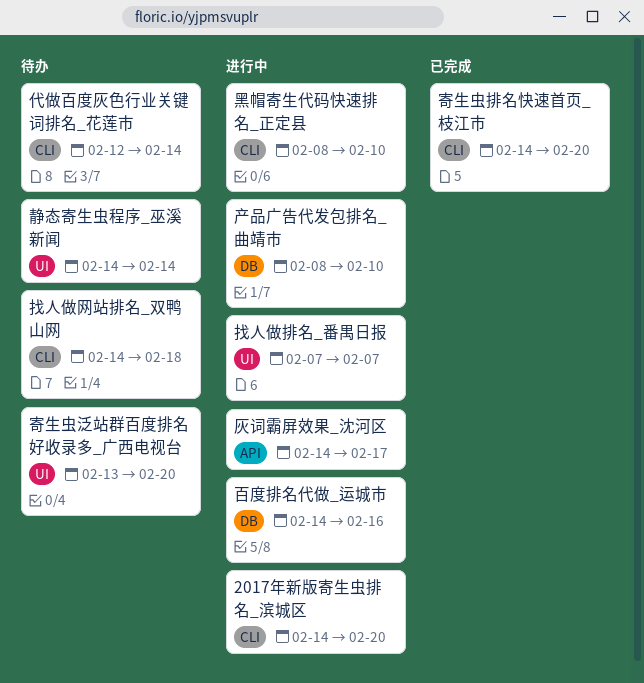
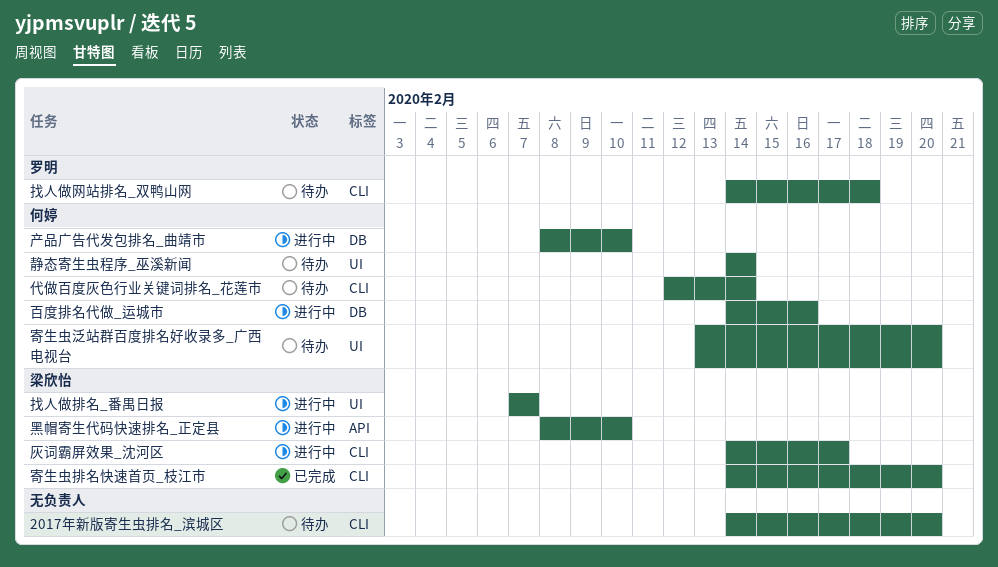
2017年新版寄生虫排名_滨城区, status: 进行中 -> 待办
灰词霸屏效果_沈河区, label: API -> CLI
黑帽寄生代码快速排名_正定县, label: CLI -> API

